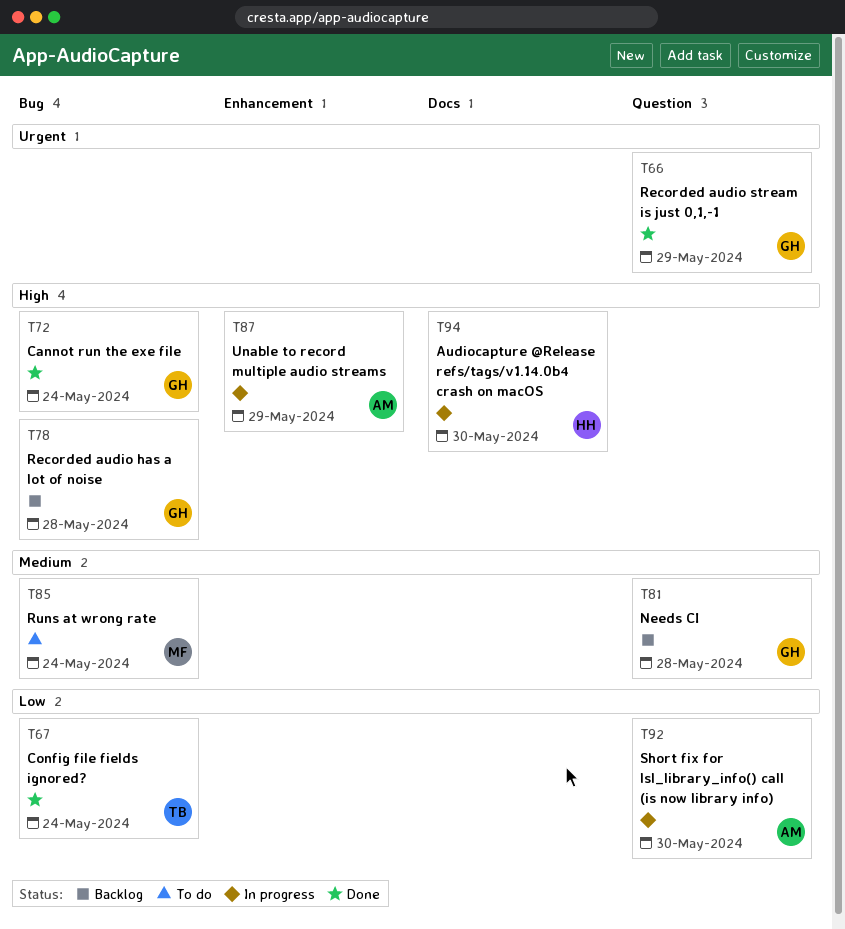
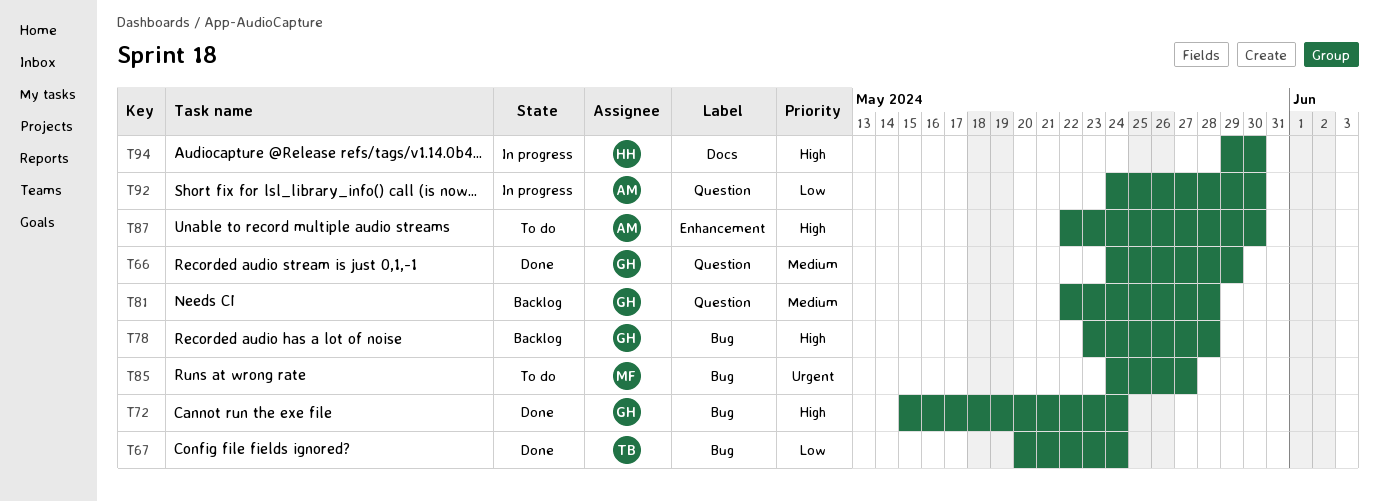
T66, priority: Urgent -> Medium
T85, priority: Medium -> Urgent
T85, due: May 24 -> May 27
T87, status: In progress -> To do
T87, due: May 29 -> May 30

